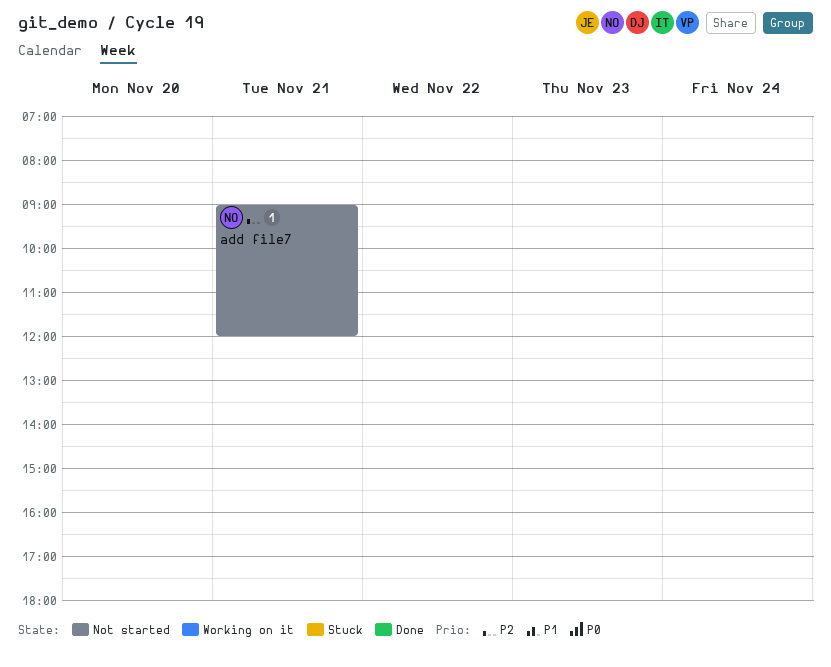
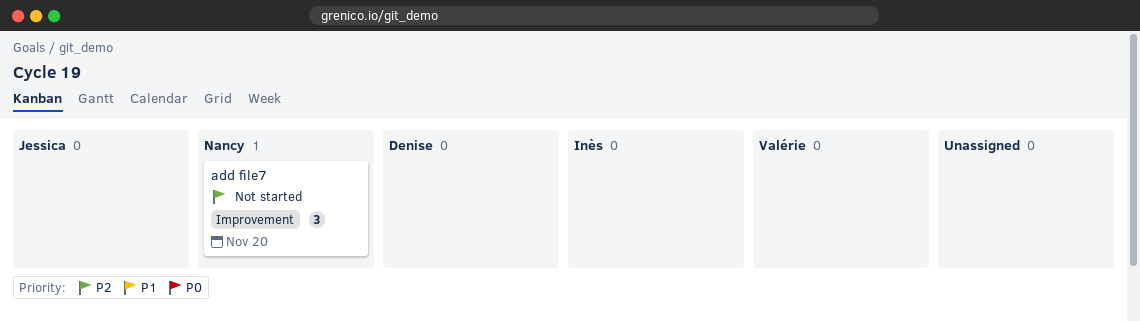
add file7, estimate: 1 -> 3
add file7, day: Nov 21 -> Nov 20

